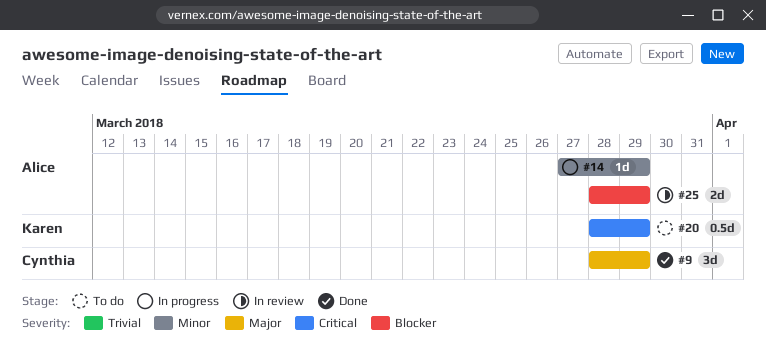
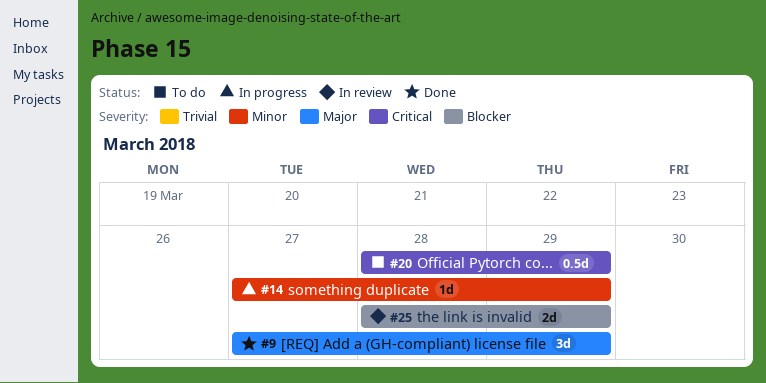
#9, start: Mar 28 -> Mar 27

